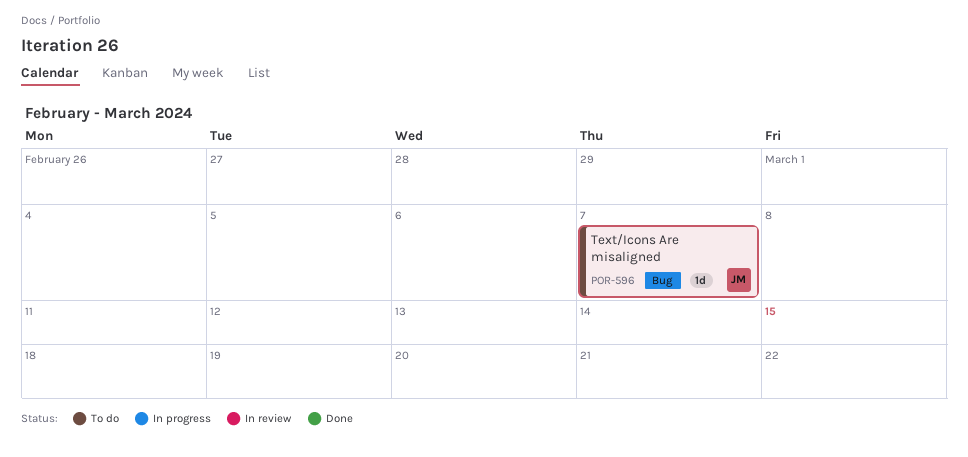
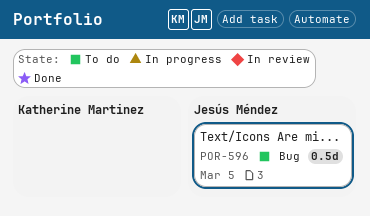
POR-596, estimate: 1d -> 0.5d
POR-596, due: Mar 7 -> Mar 5

